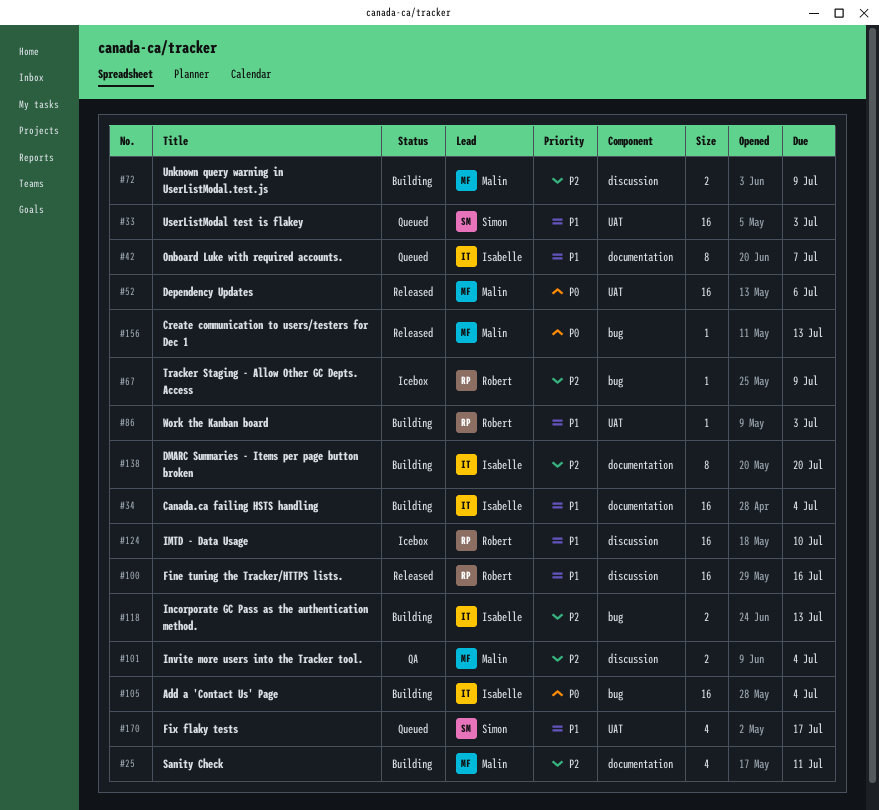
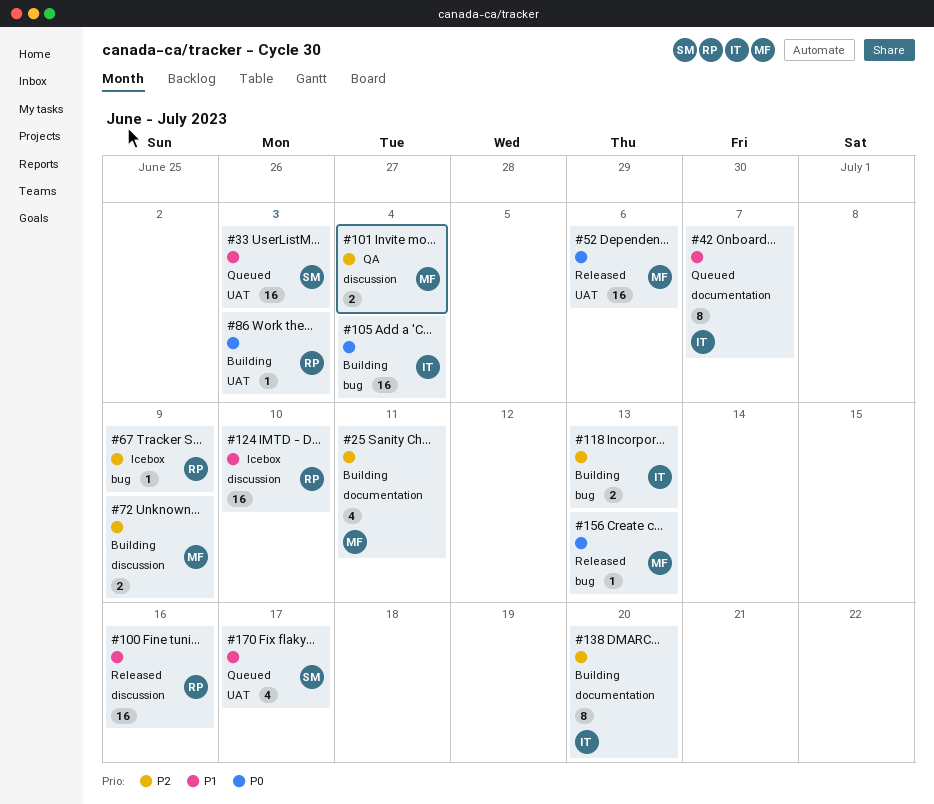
#34: present -> none
#86, priority: P1 -> P0

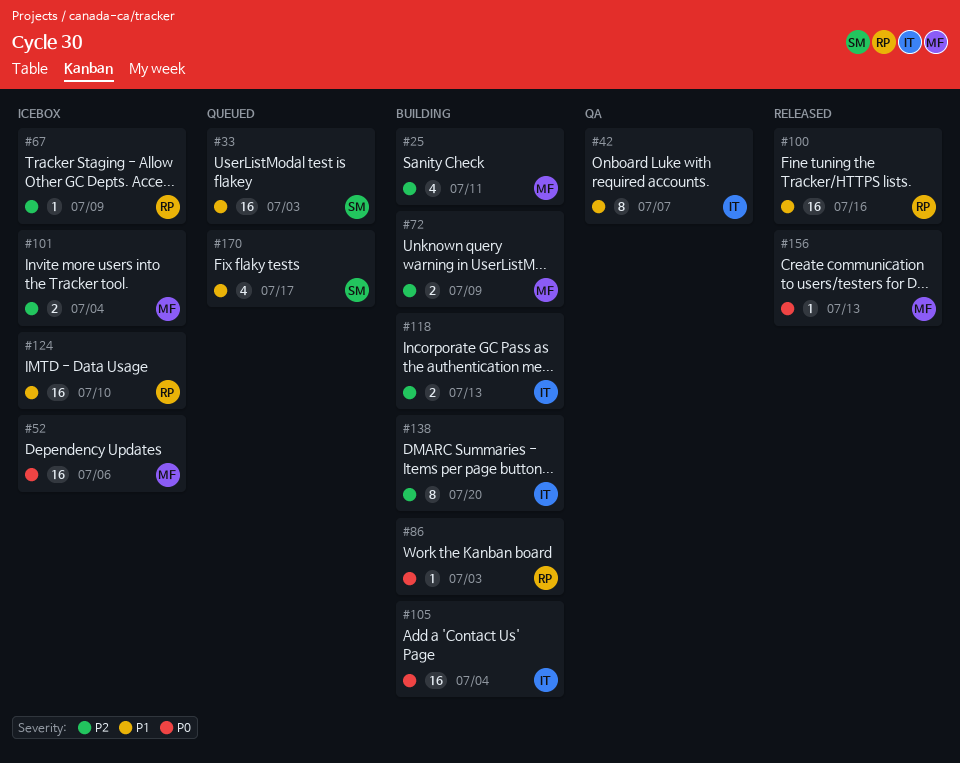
#42, status: Queued -> QA
#52, status: Released -> Icebox
#101, status: QA -> Icebox

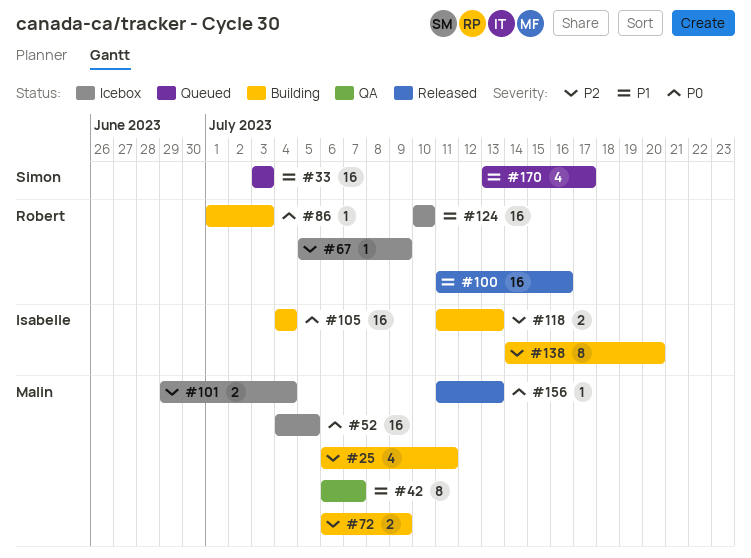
#42, owner: Isabelle -> Malin
#52, due: Jul 6 -> Jul 5

